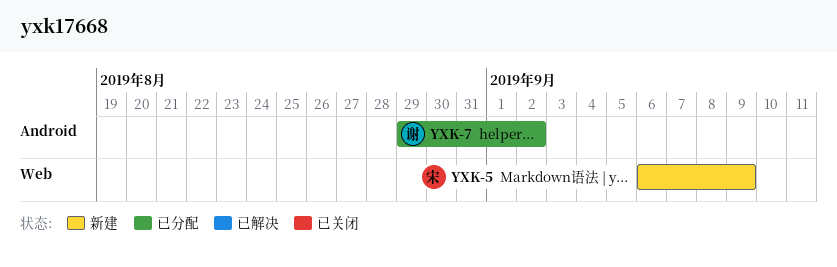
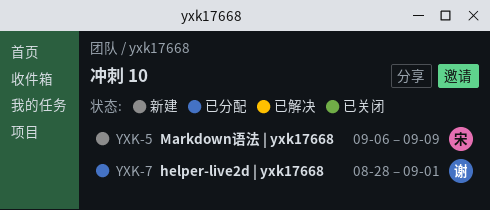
YXK-7, start: Aug 29 -> Aug 28
YXK-7, due: Sep 2 -> Sep 1

